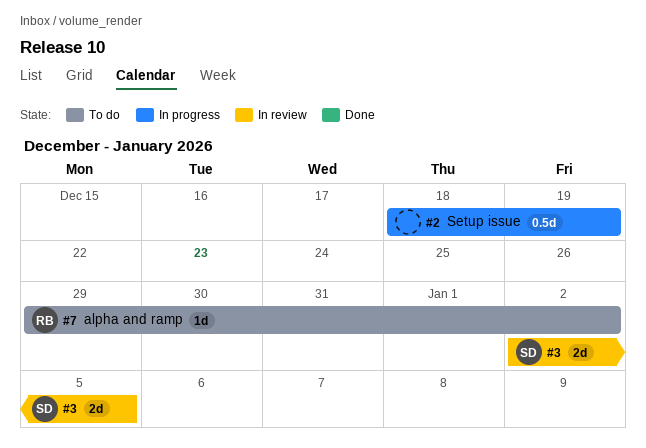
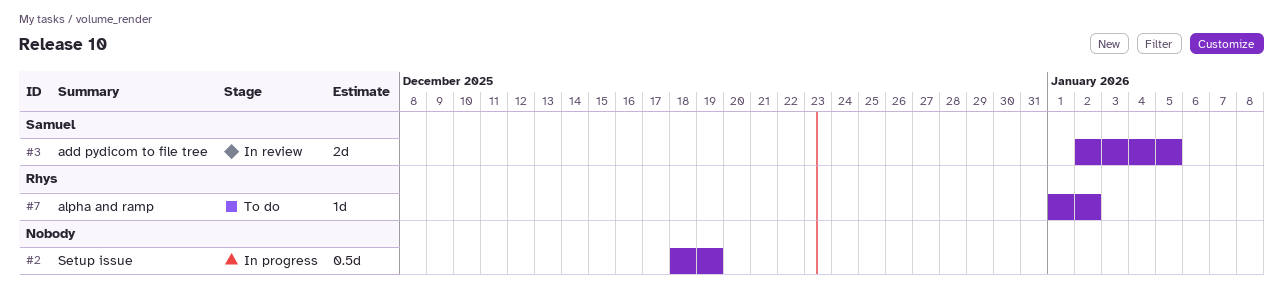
#7, start: Dec 29 -> Jan 1

